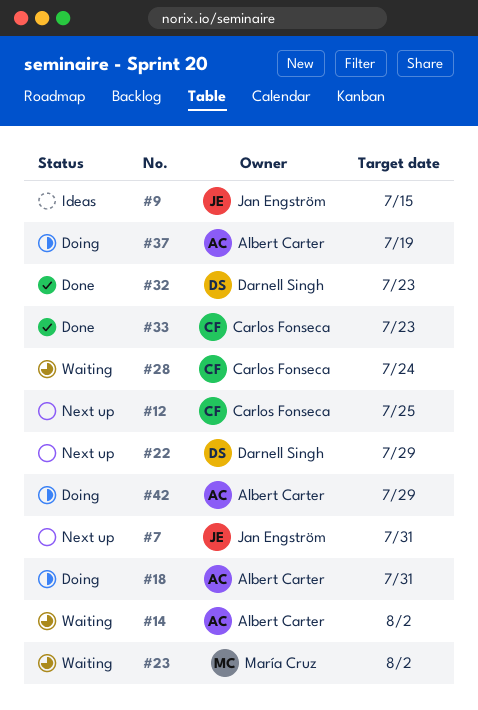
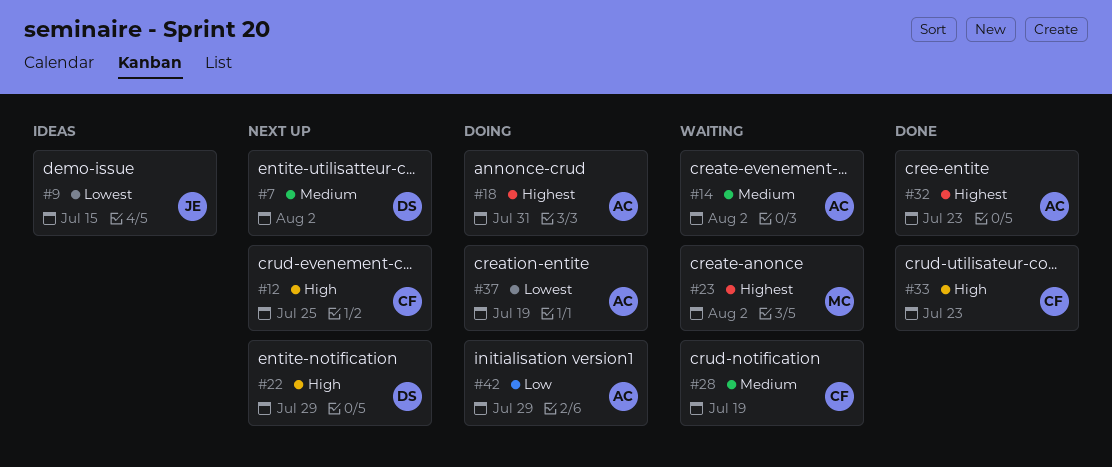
#7, owner: Jan Engström -> Darnell Singh
#7, due: Jul 31 -> Aug 2
#28, due: Jul 24 -> Jul 19
#32, owner: Darnell Singh -> Albert Carter

